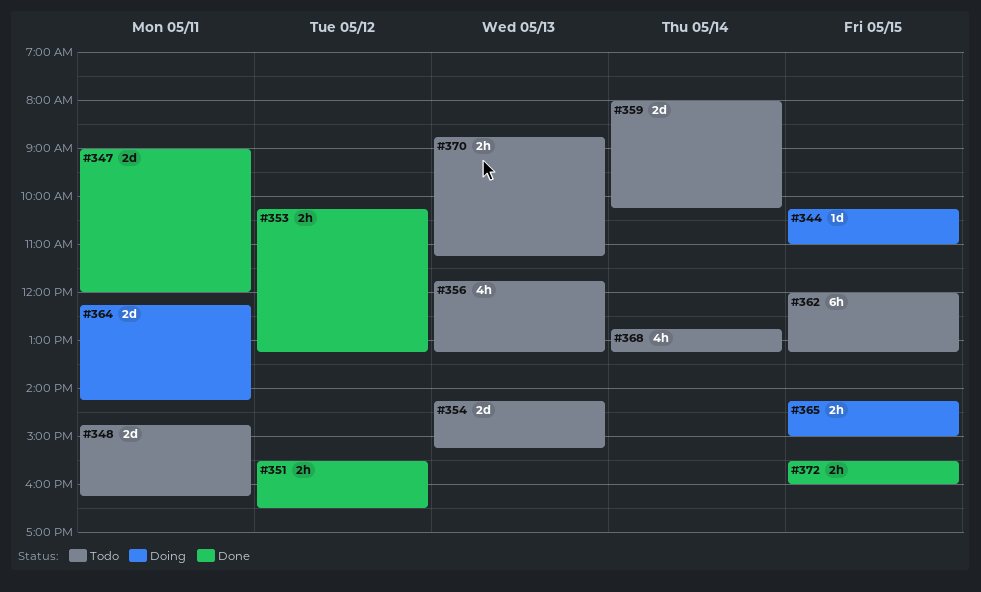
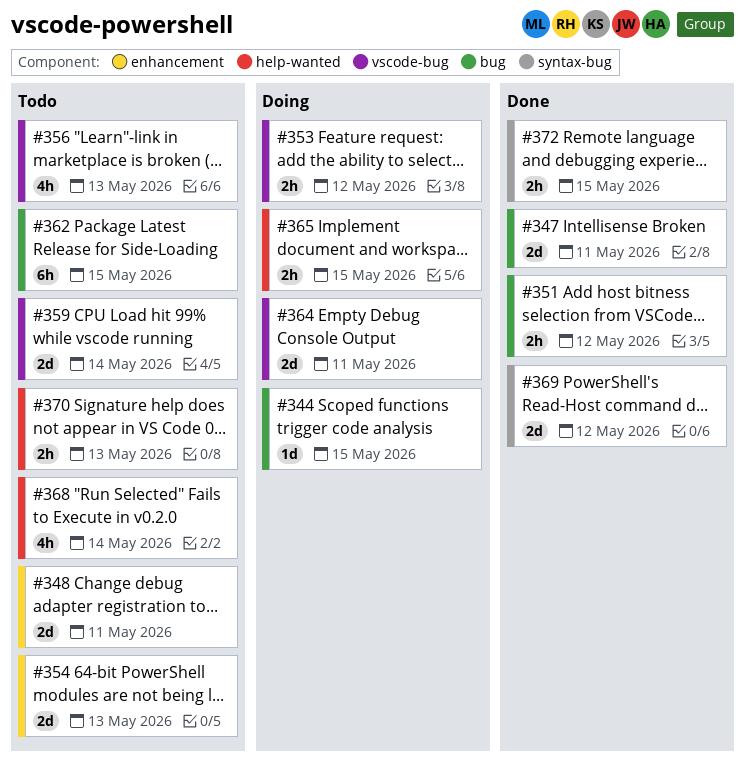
#353, status: Done -> Doing
#369: none -> present

